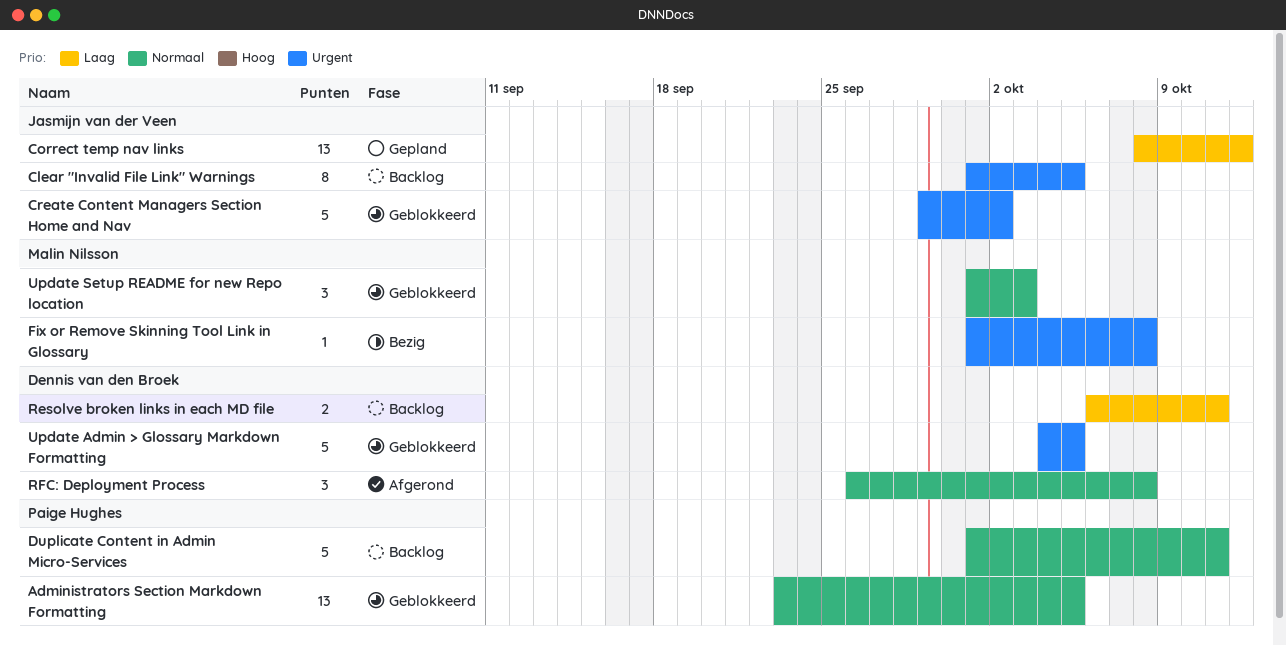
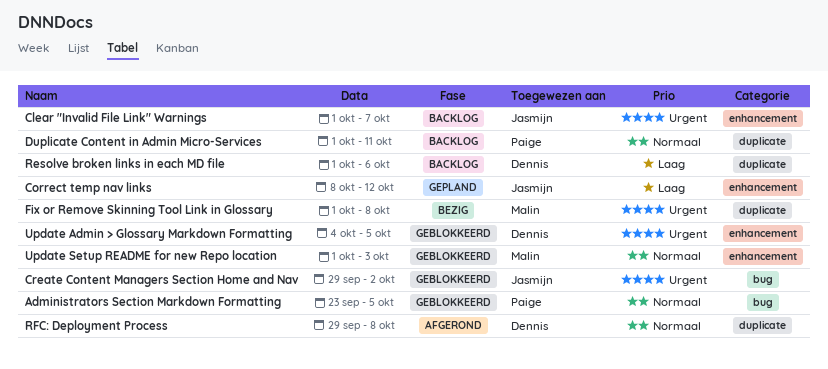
Clear "Invalid File Link" Warnings, due: Oct 5 -> Oct 7
Resolve broken links in each MD file, start: Oct 6 -> Oct 1
Resolve broken links in each MD file, due: Oct 11 -> Oct 6
RFC: Deployment Process, start: Sep 26 -> Sep 29

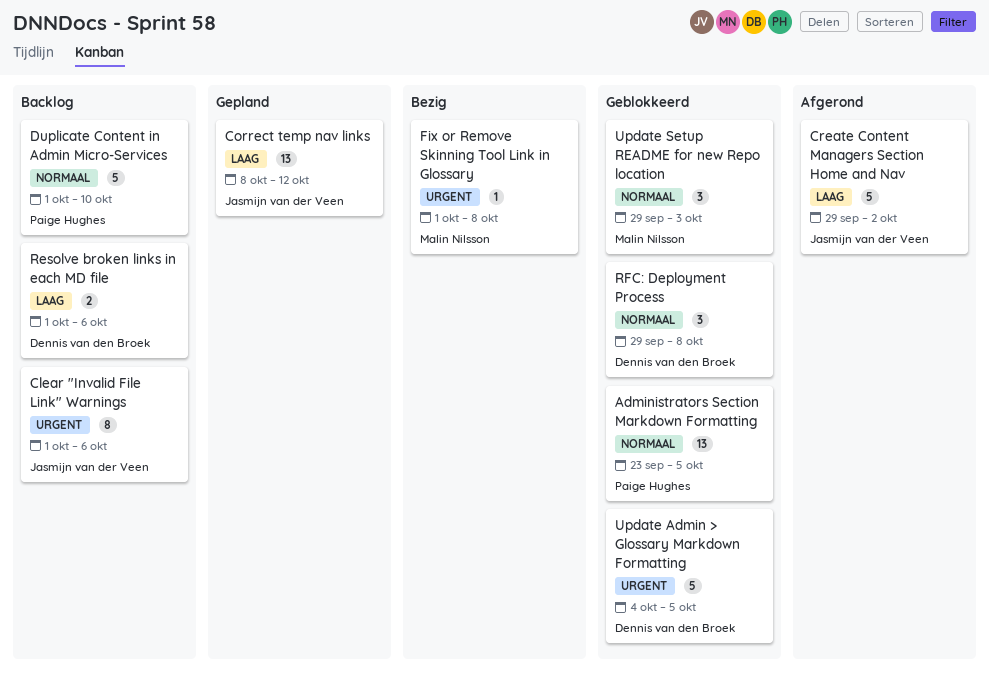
Clear "Invalid File Link" Warnings, due: Oct 7 -> Oct 6
Create Content Managers Section Home and Nav, status: Geblokkeerd -> Afgerond
Create Content Managers Section Home and Nav, priority: Urgent -> Laag
Duplicate Content in Admin Micro-Services, due: Oct 11 -> Oct 10
RFC: Deployment Process, status: Afgerond -> Geblokkeerd
Update Setup README for new Repo location, start: Oct 1 -> Sep 29

